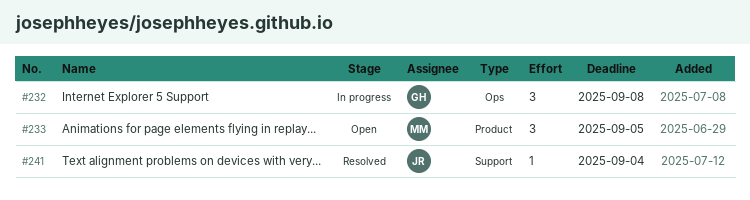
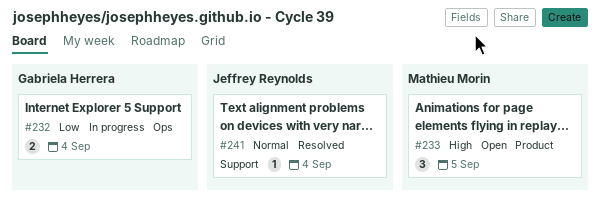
#232, estimate: 3 -> 2
#232, due: Sep 8 -> Sep 4

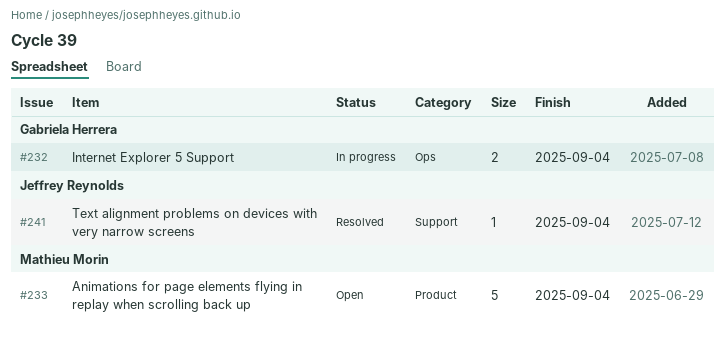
#233, estimate: 3 -> 5
#233, due: Sep 5 -> Sep 4

